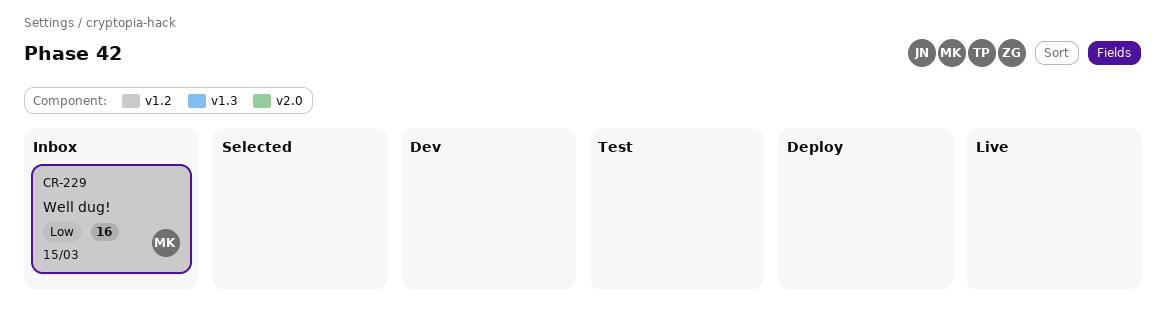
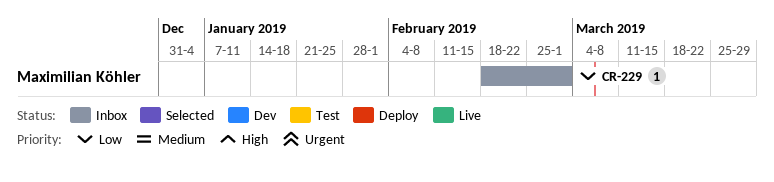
CR-229, estimate: 16 -> 1
CR-229, due: Mar 15 -> Mar 1

